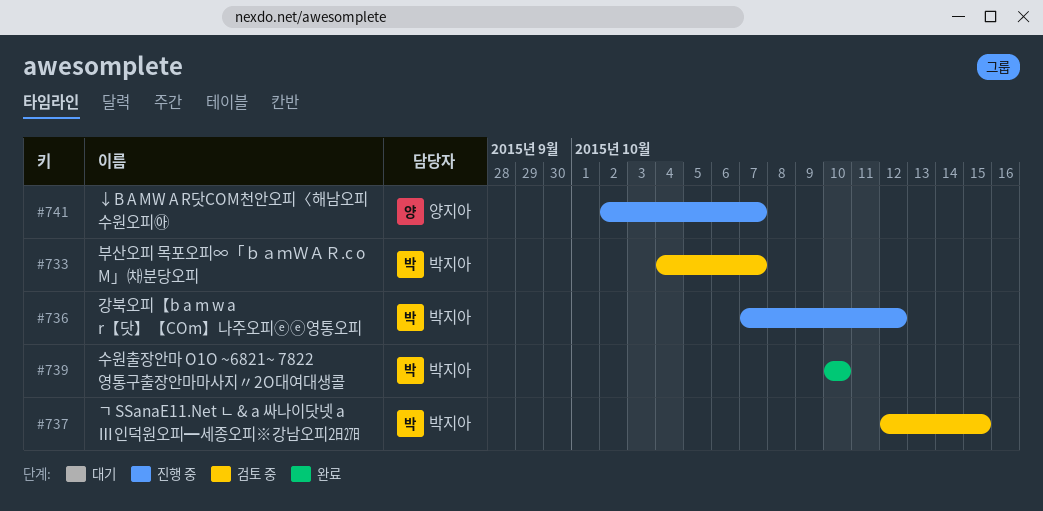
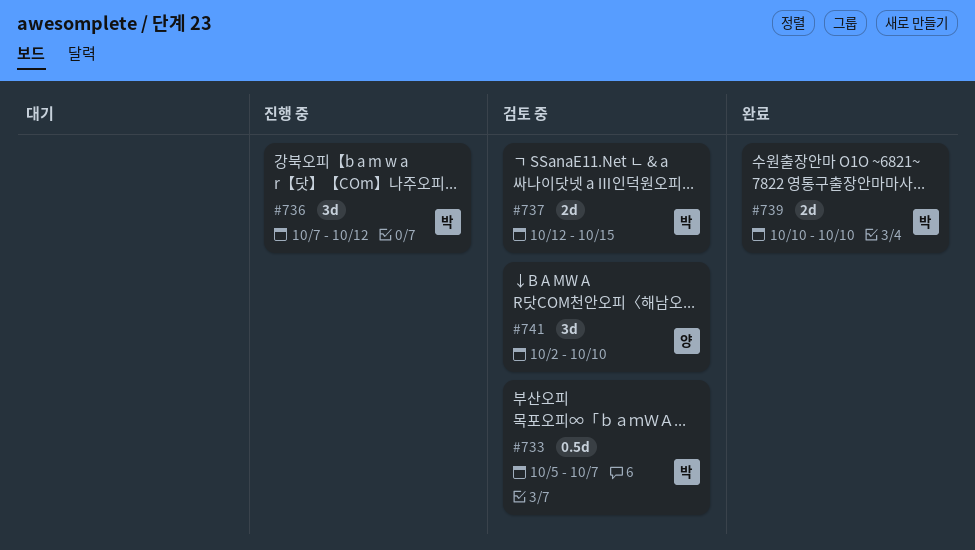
#733, start: Oct 4 -> Oct 5
#741, status: 진행 중 -> 검토 중
#741, due: Oct 7 -> Oct 10

